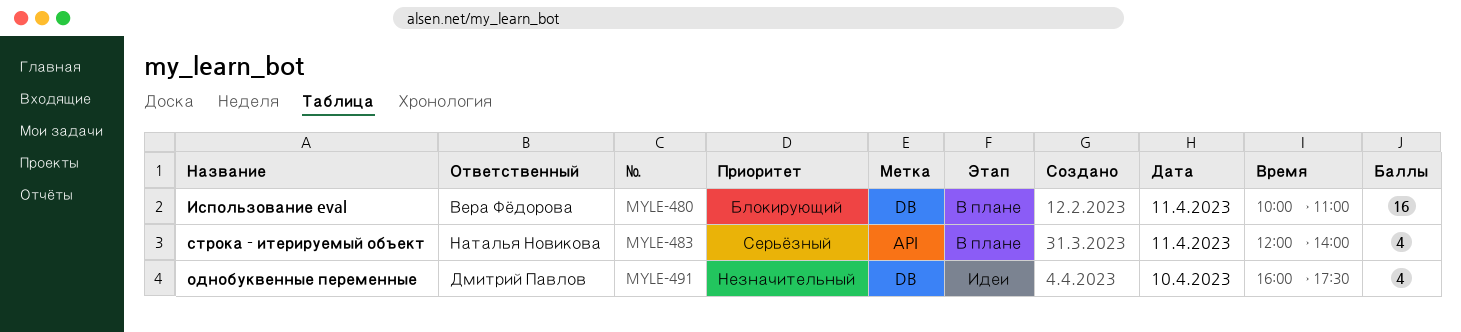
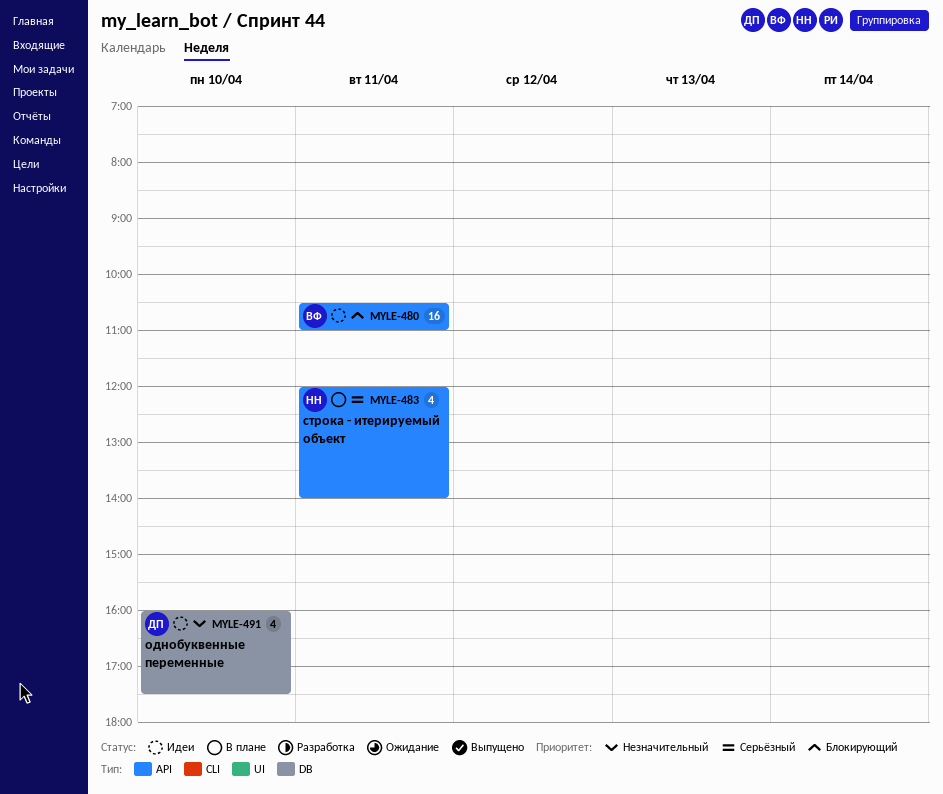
MYLE-480, status: В плане -> Идеи
MYLE-480, label: DB -> API
MYLE-480, begins: 10:00 -> 10:30

